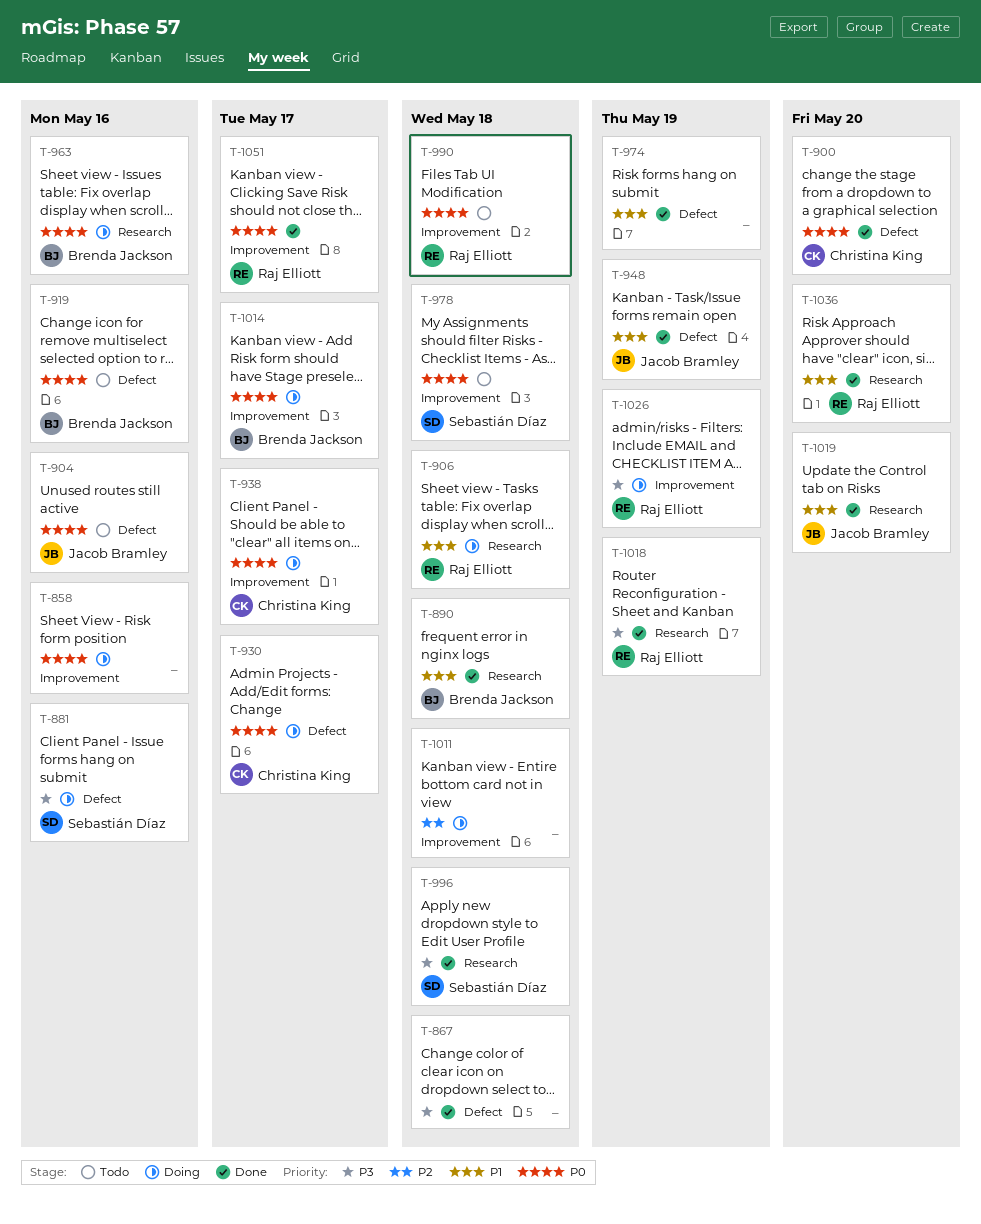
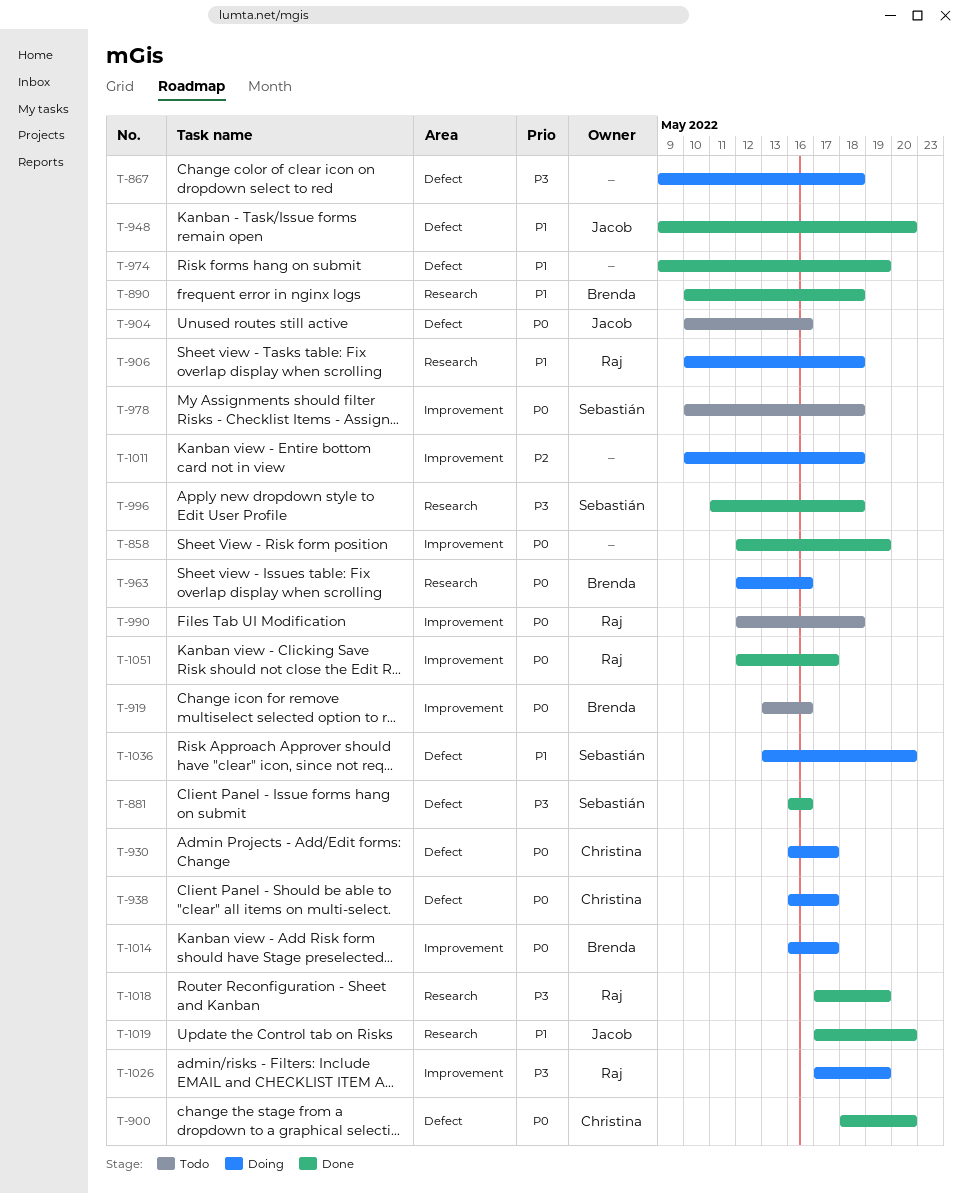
T-858, status: Doing -> Done
T-858, due: May 16 -> May 19
T-867, status: Done -> Doing
T-881, status: Doing -> Done
T-919, label: Defect -> Improvement
T-938, label: Improvement -> Defect
T-948, due: May 19 -> May 20
T-1036, status: Done -> Doing
T-1036, owner: Raj Elliott -> Sebastián Díaz
T-1036, label: Research -> Defect

